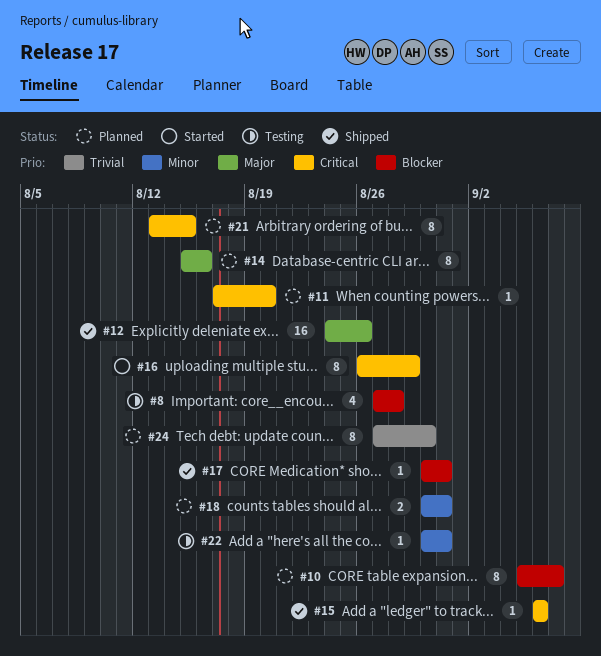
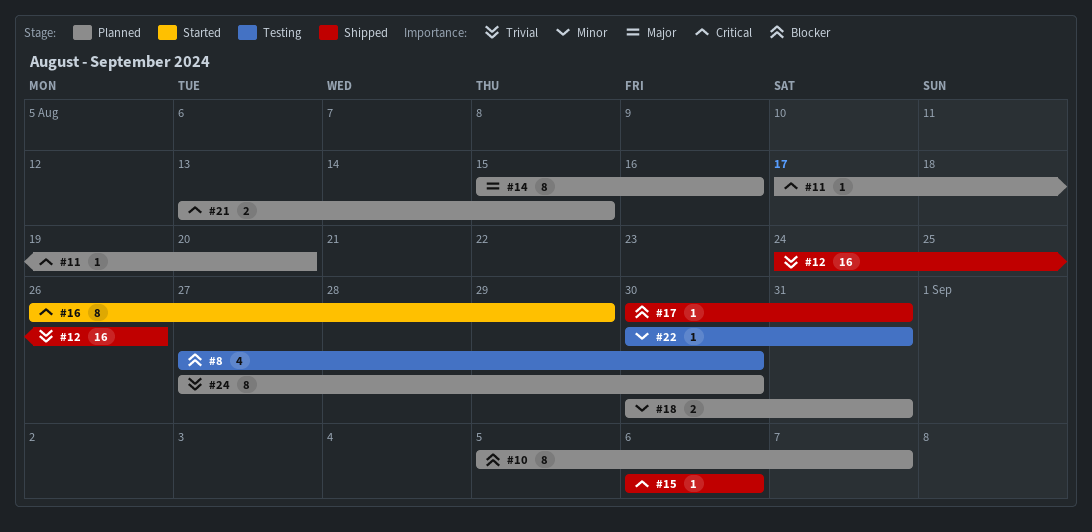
#8, due: Aug 28 -> Aug 30
#12, priority: Major -> Trivial
#21, estimate: 8 -> 2

